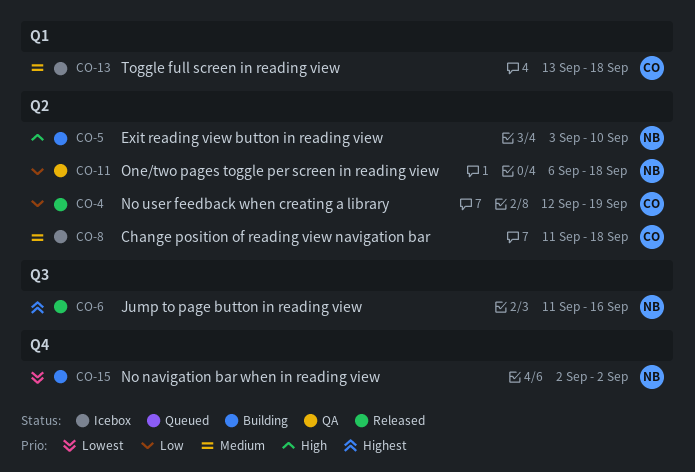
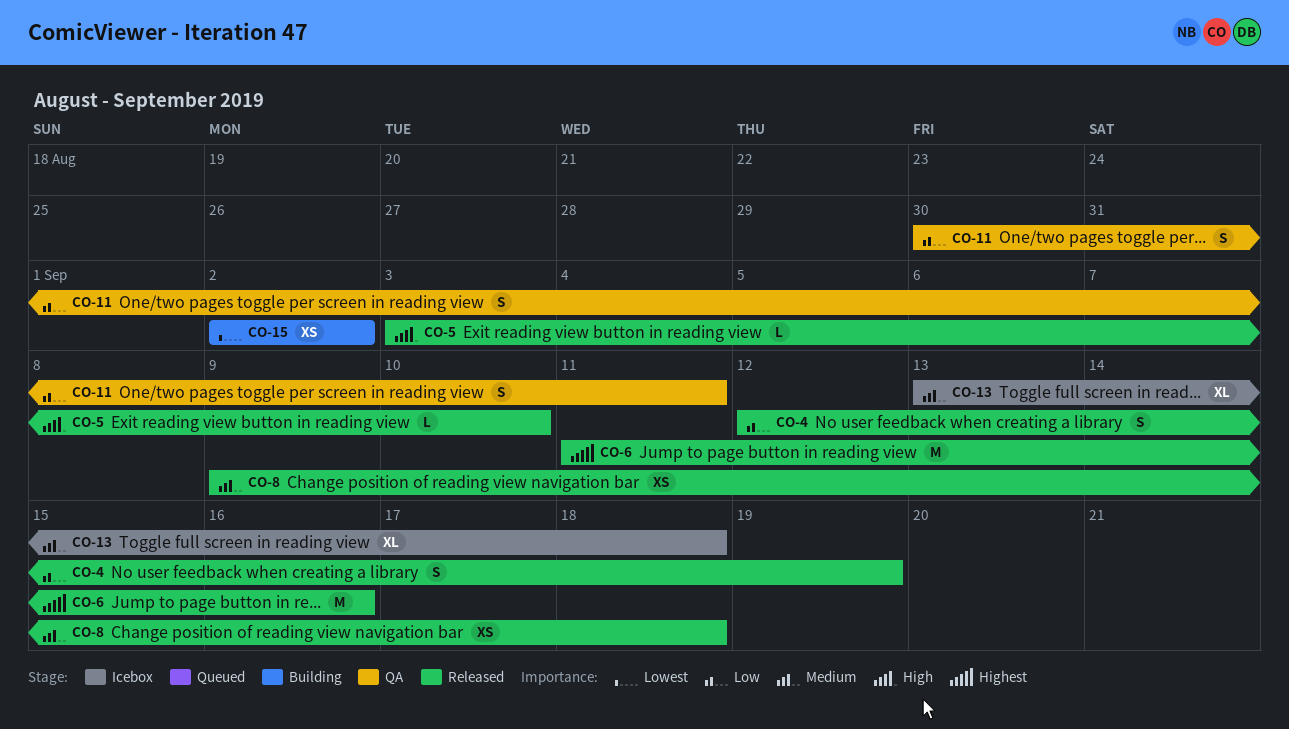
CO-5, status: Building -> Released
CO-8, status: Icebox -> Released
CO-8, start: Sep 11 -> Sep 9
CO-11, start: Sep 6 -> Aug 30
CO-11, due: Sep 18 -> Sep 11

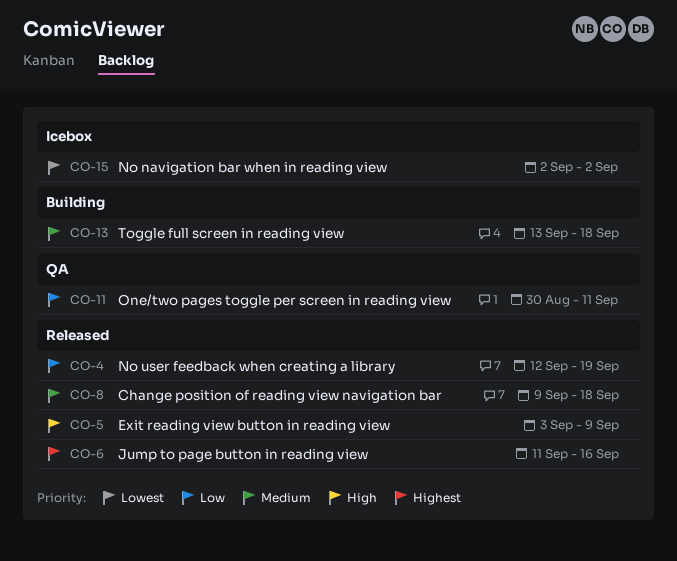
CO-5, due: Sep 10 -> Sep 9
CO-13, status: Icebox -> Building
CO-15, status: Building -> Icebox

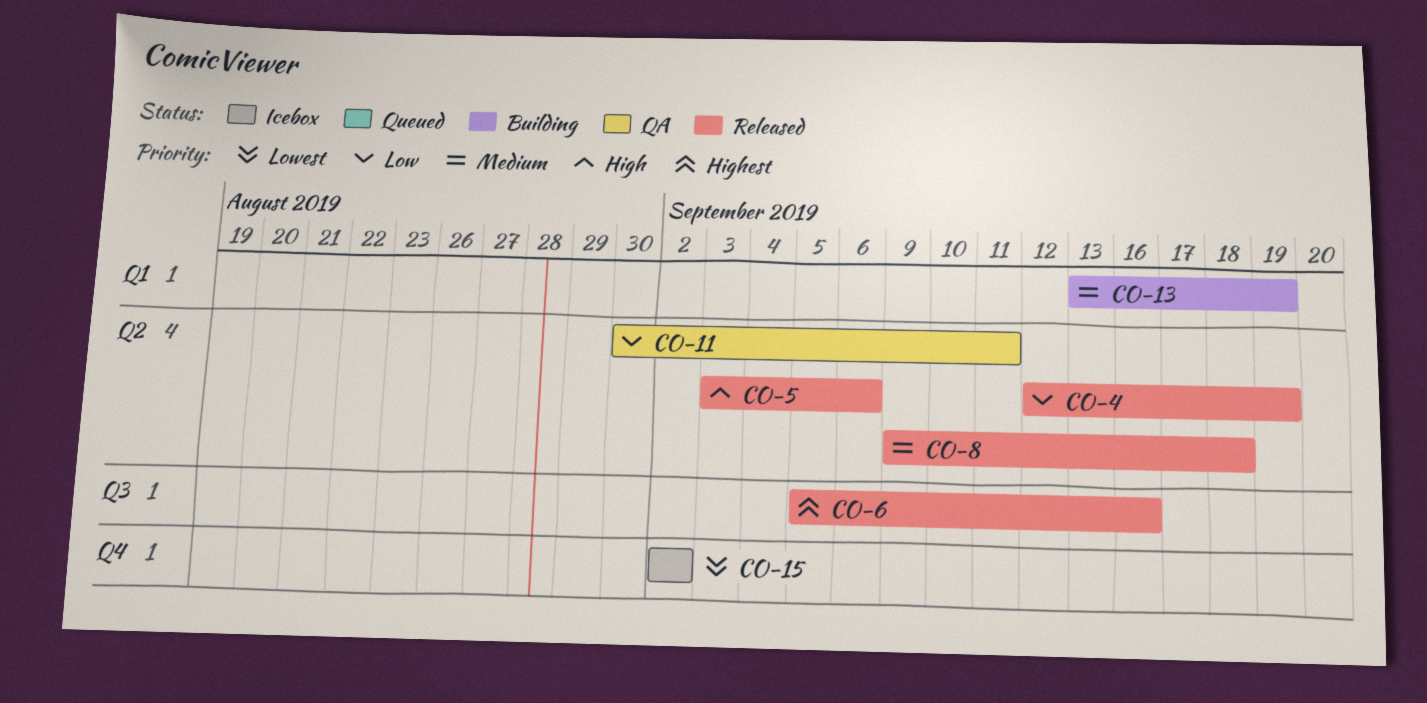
CO-5, due: Sep 9 -> Sep 6
CO-6, start: Sep 11 -> Sep 5
CO-13, due: Sep 18 -> Sep 19

